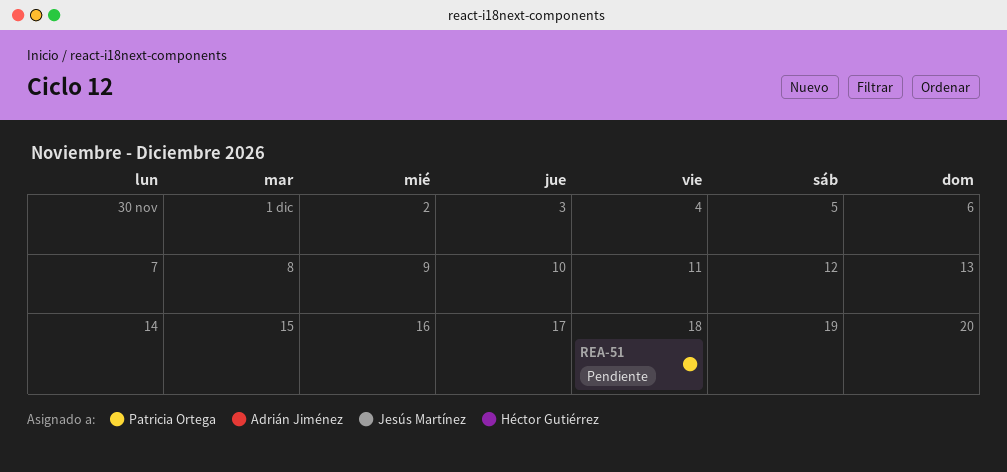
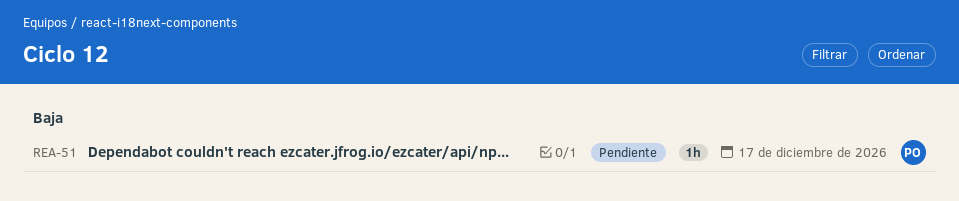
REA-51, due: Dec 18 -> Dec 17

